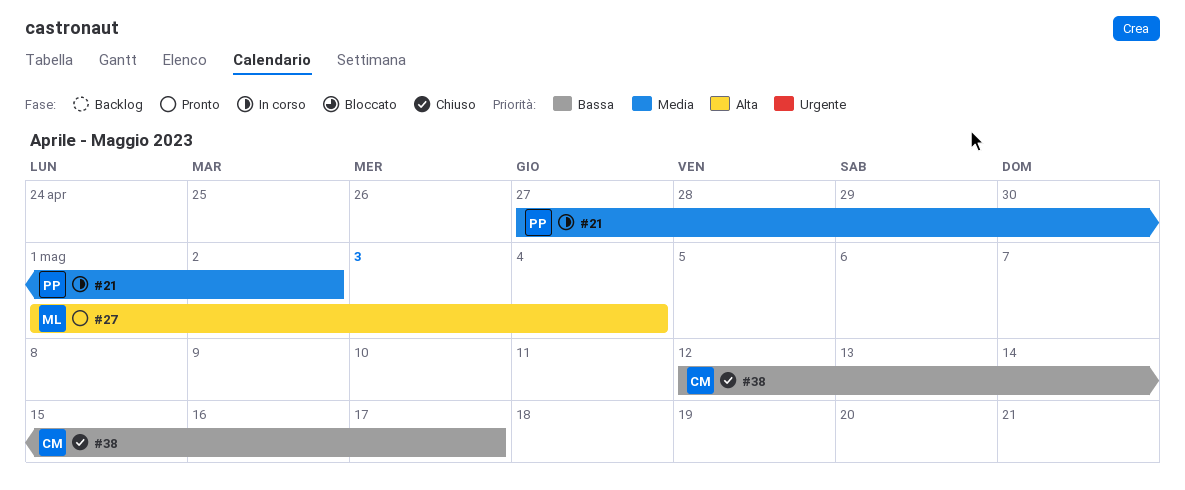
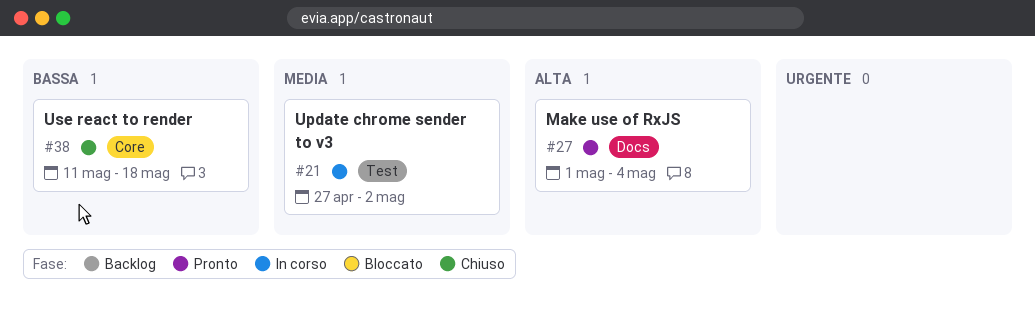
#38, start: May 12 -> May 11
#38, due: May 17 -> May 18

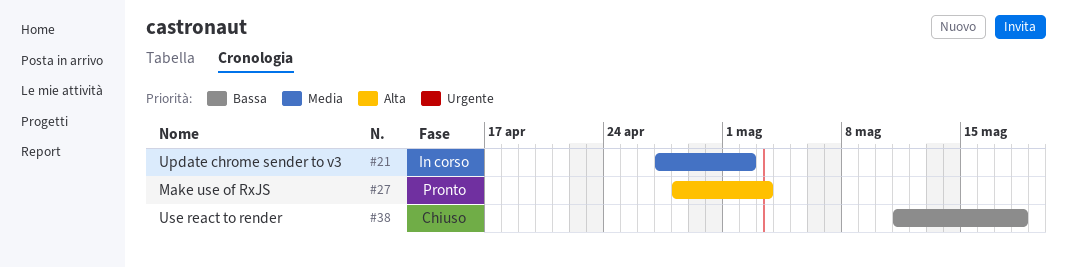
#27, start: May 1 -> Apr 28
#27, due: May 4 -> May 3

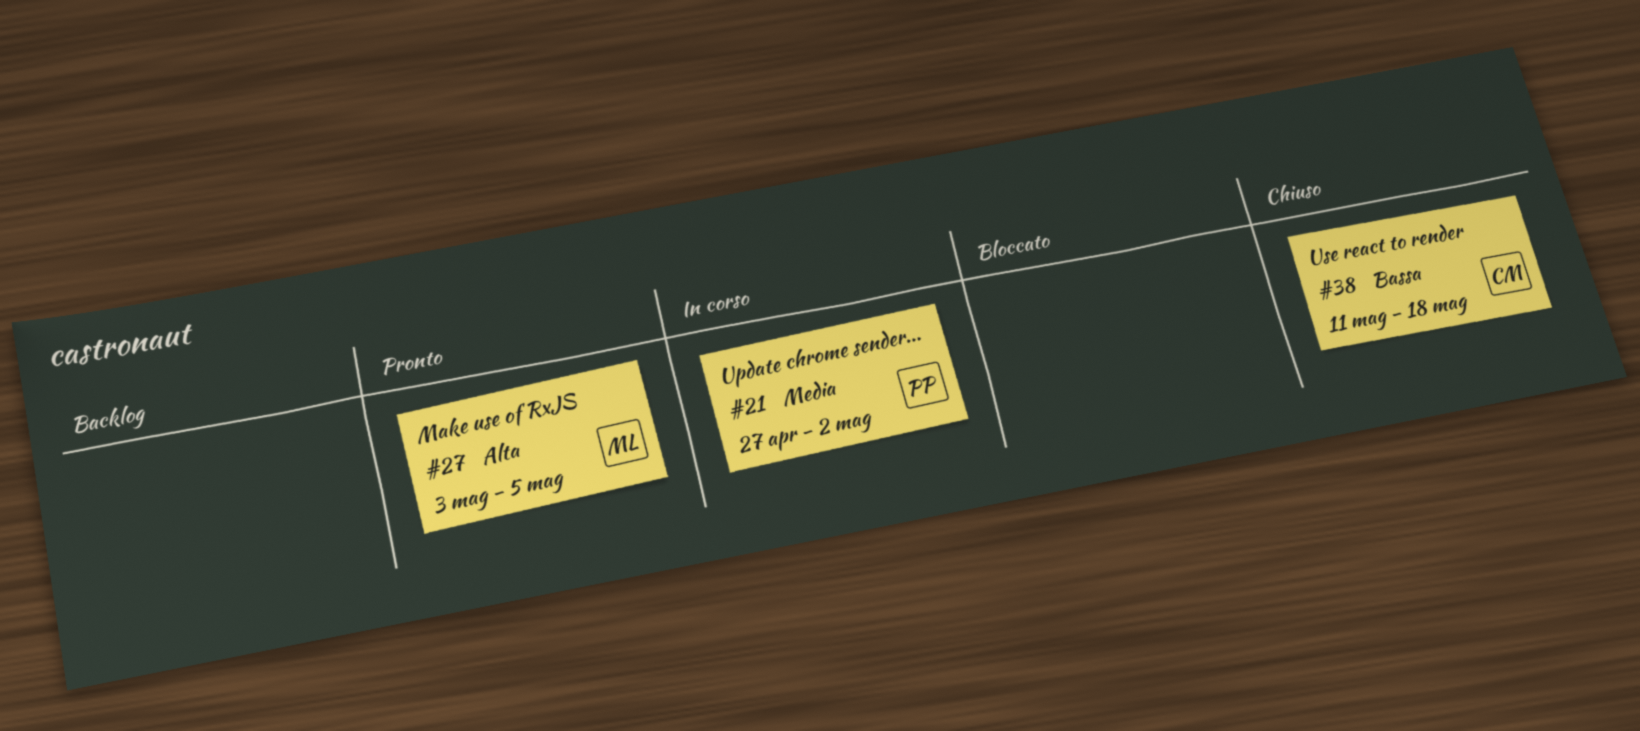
#27, start: Apr 28 -> May 3
#27, due: May 3 -> May 5

